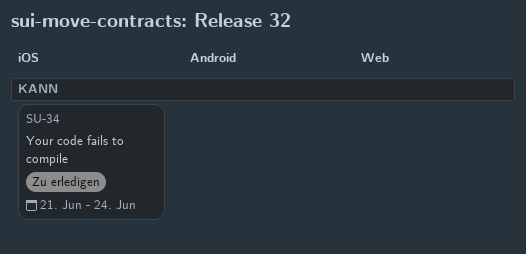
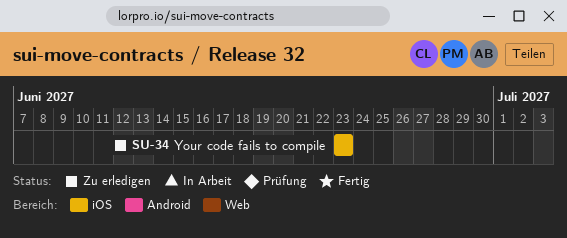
SU-34, start: Jun 21 -> Jun 23
SU-34, due: Jun 24 -> Jun 23

